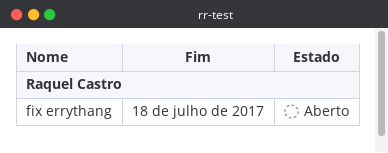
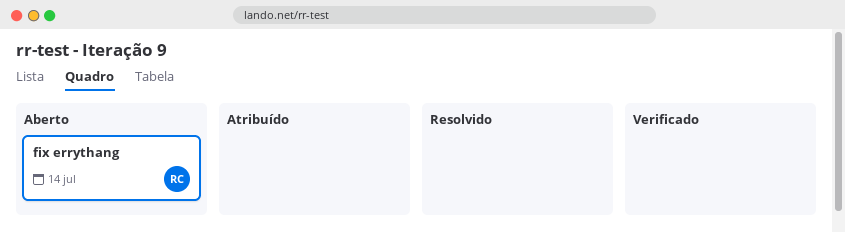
fix errythang, due: Jul 18 -> Jul 14

